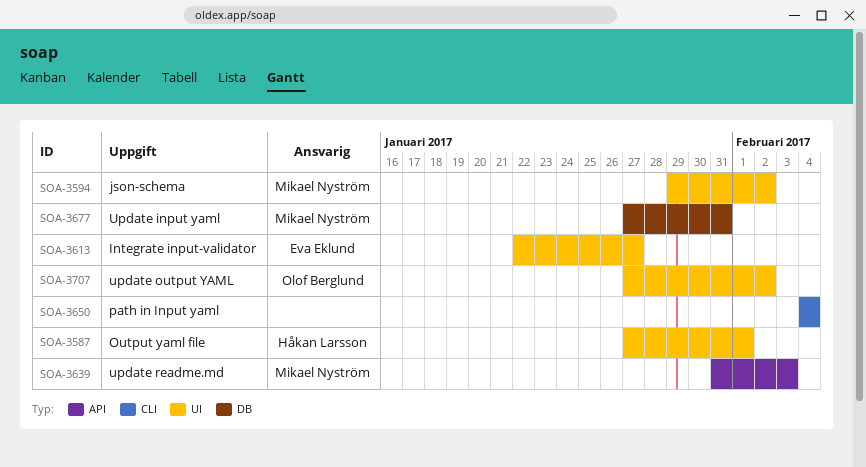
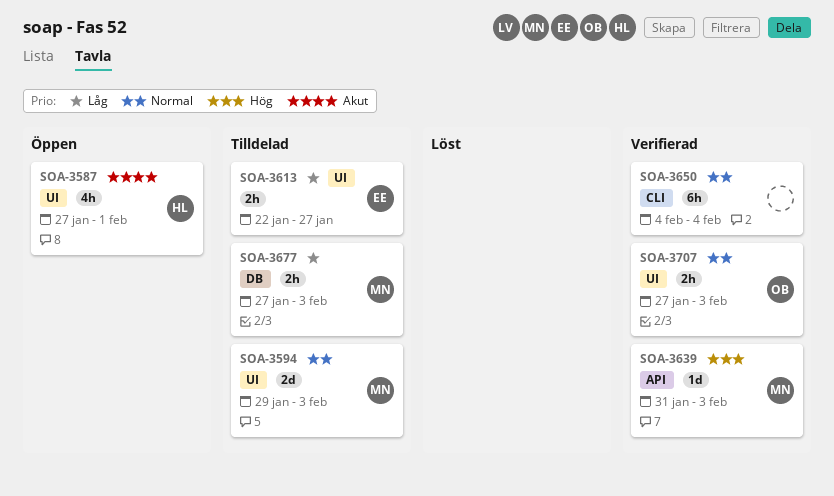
SOA-3594, due: Feb 2 -> Feb 3
SOA-3677, due: Jan 31 -> Feb 3
SOA-3707, due: Feb 2 -> Feb 3

